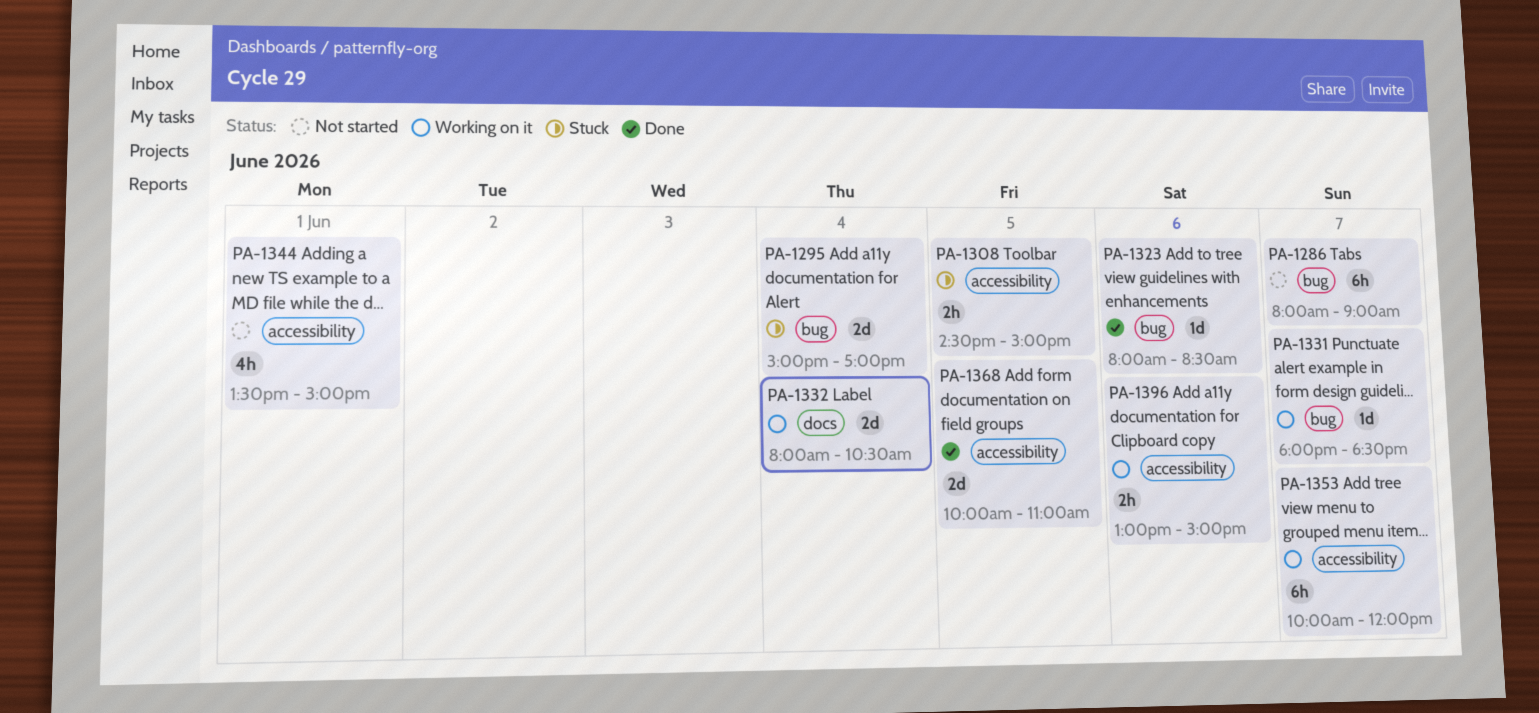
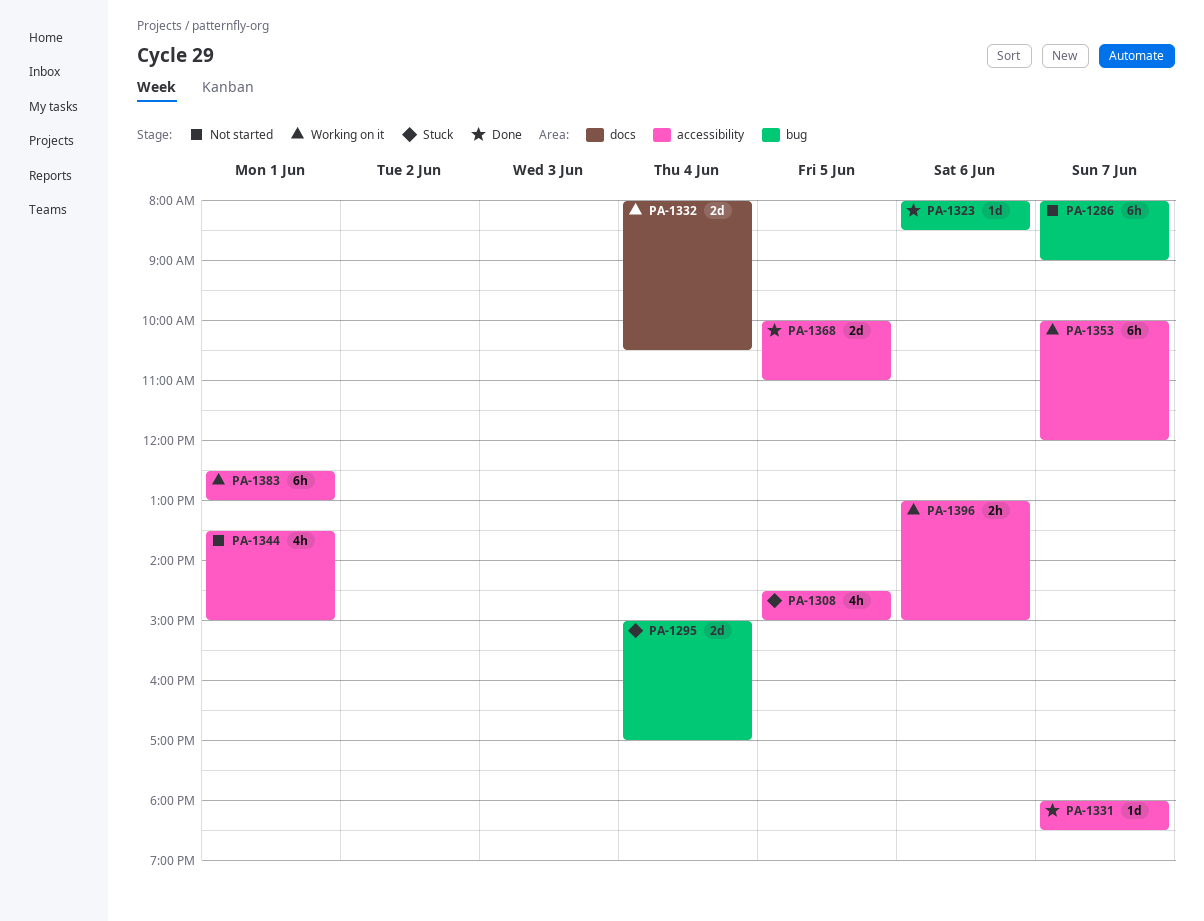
PA-1308, estimate: 2h -> 4h
PA-1331, status: Working on it -> Done
PA-1331, label: bug -> accessibility
PA-1383: none -> present

